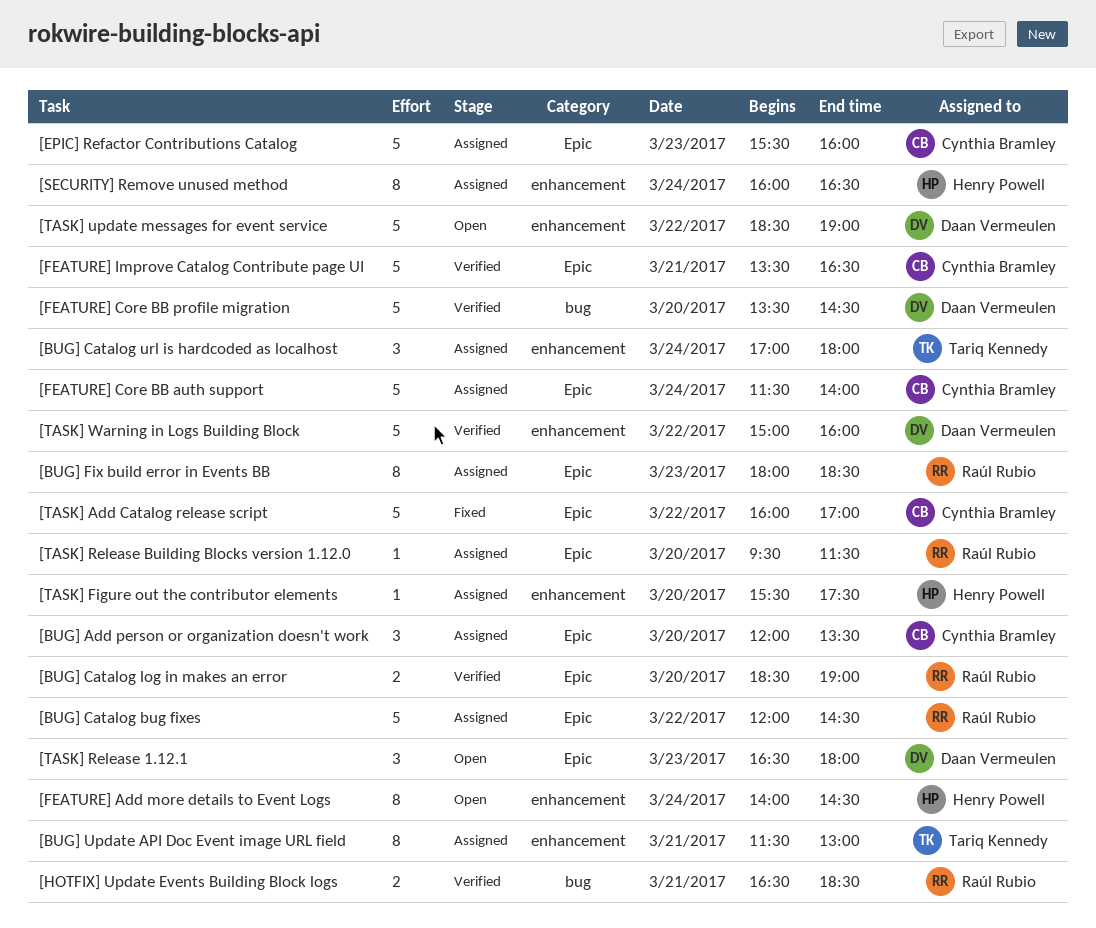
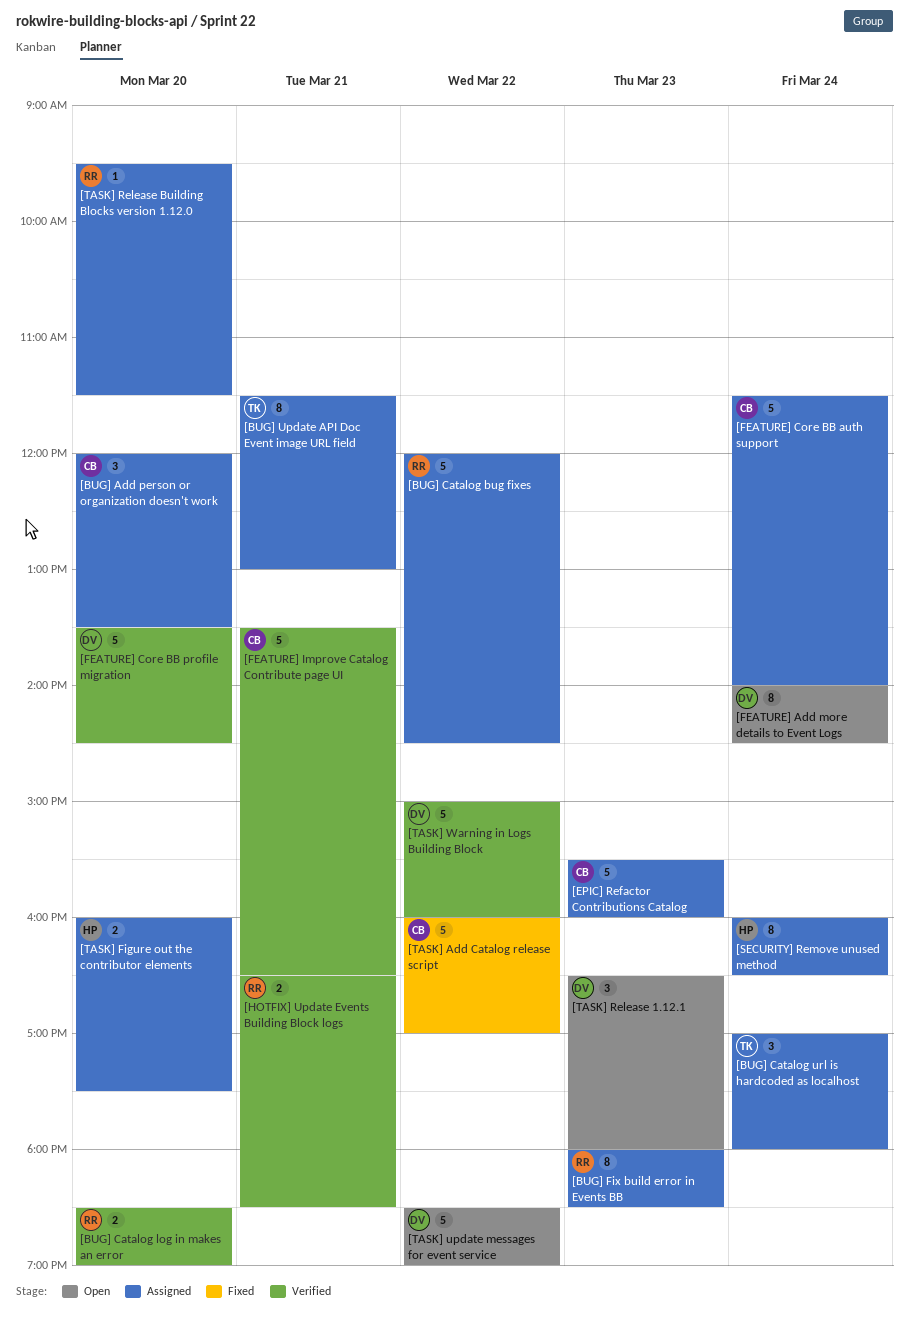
[FEATURE] Add more details to Event Logs, owner: Henry Powell -> Daan Vermeulen
[TASK] Figure out the contributor elements, estimate: 1 -> 2
[TASK] Figure out the contributor elements, begins: 15:30 -> 16:00

